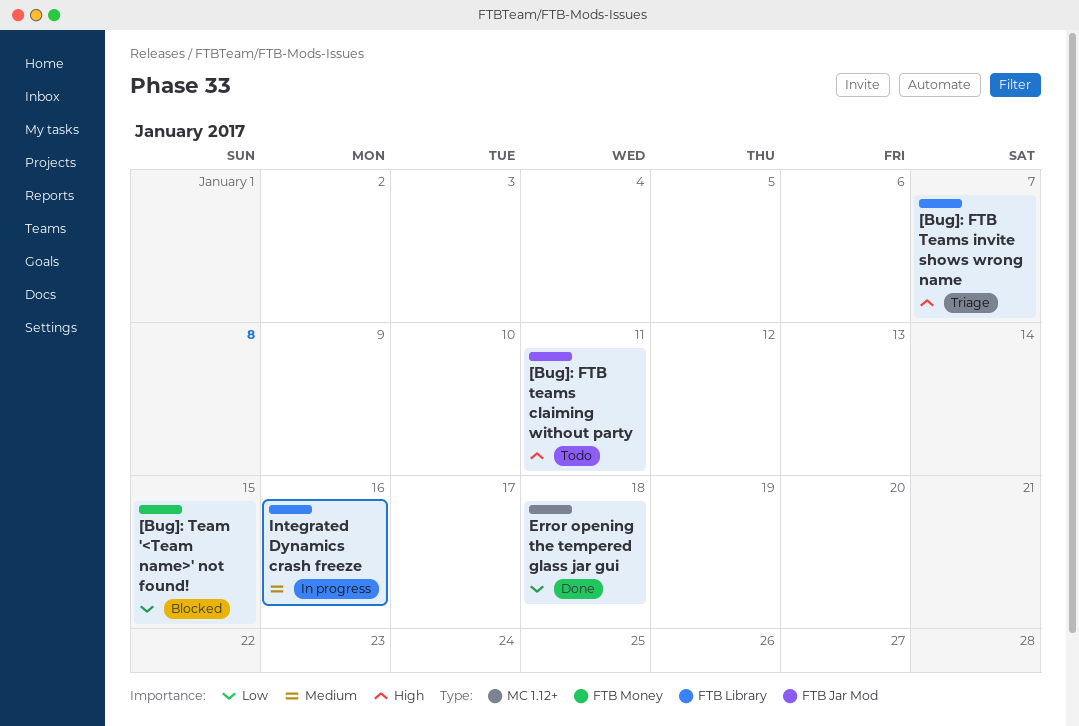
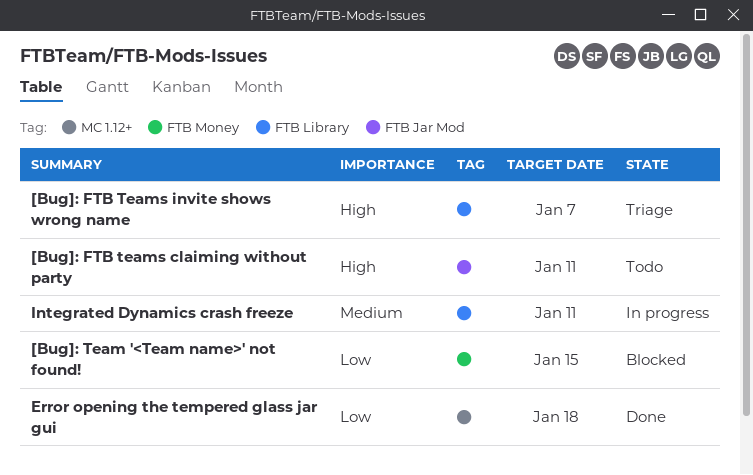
Integrated Dynamics crash freeze, due: Jan 16 -> Jan 11

